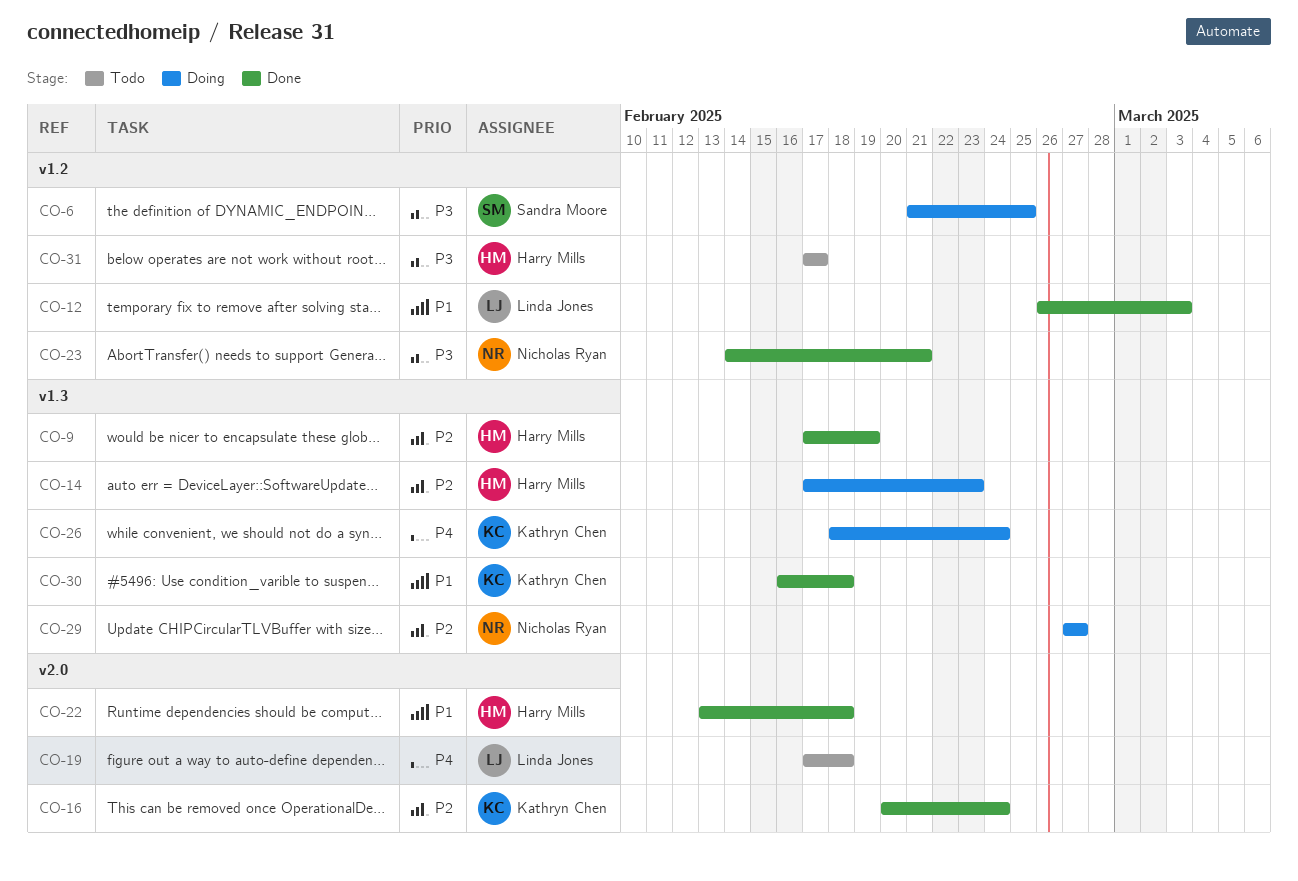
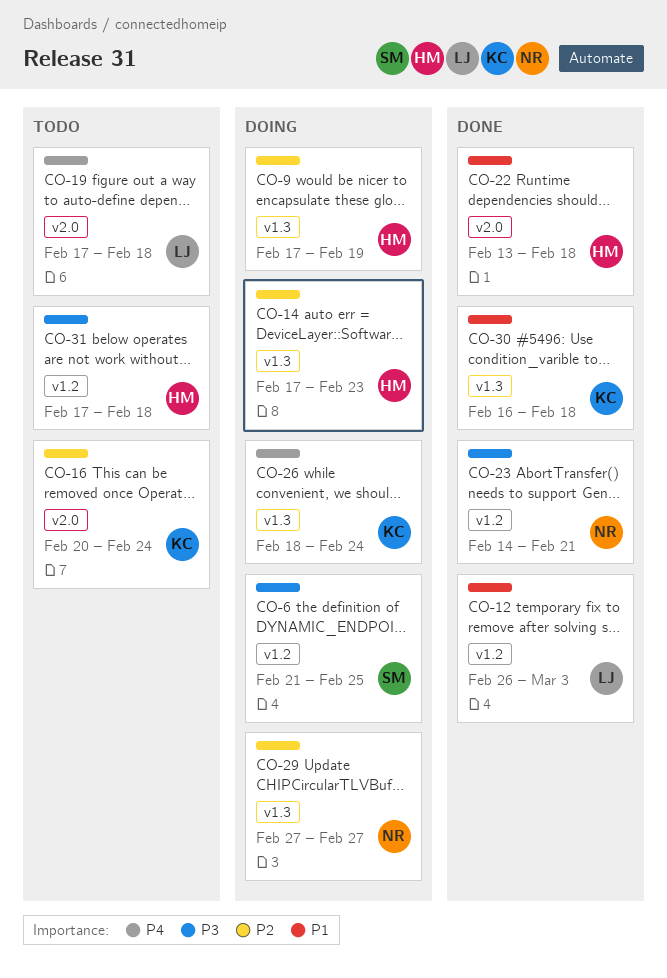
CO-9, status: Done -> Doing
CO-16, status: Done -> Todo
CO-31, due: Feb 17 -> Feb 18

